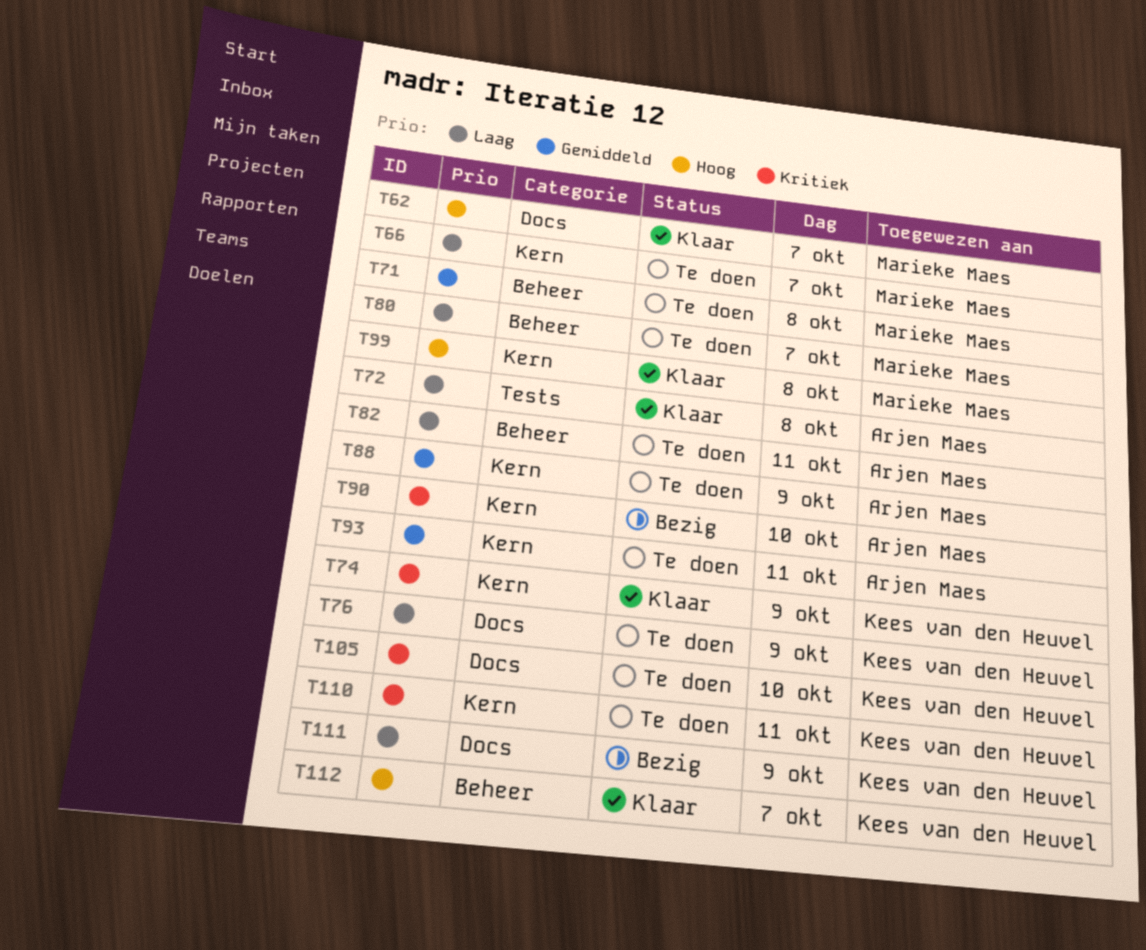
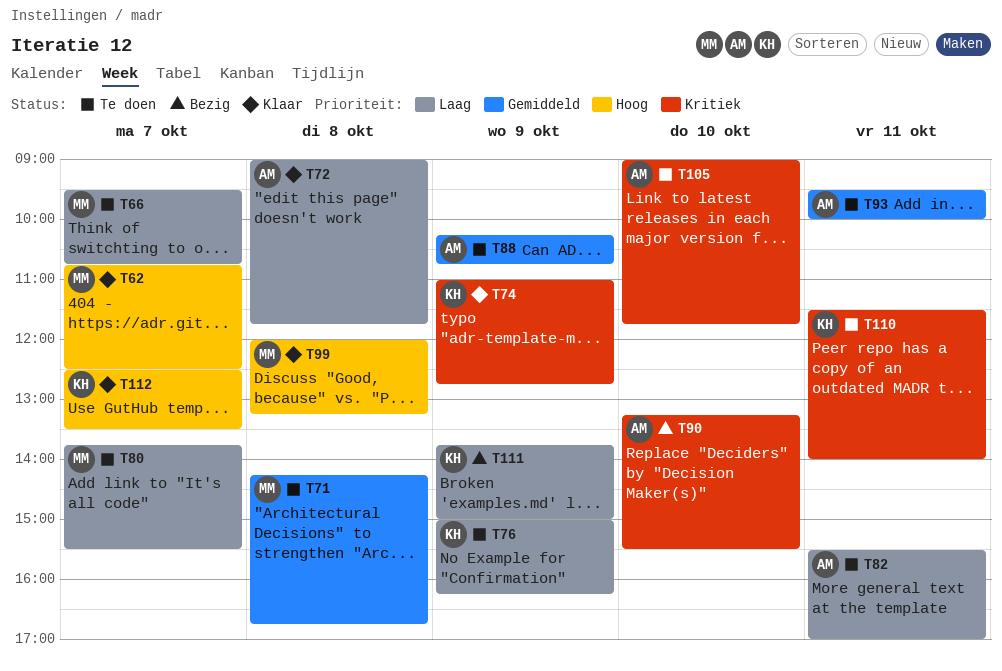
T105, owner: Kees van den Heuvel -> Arjen Maes

